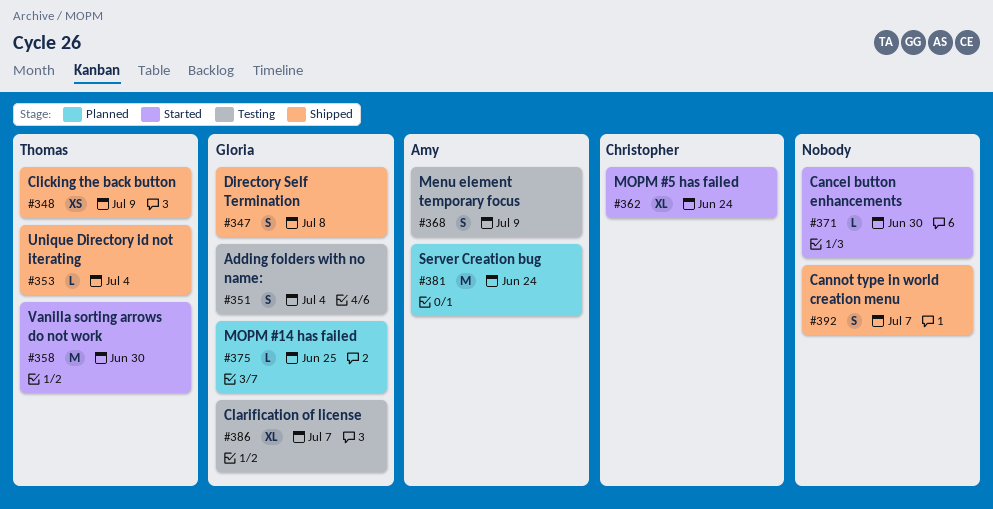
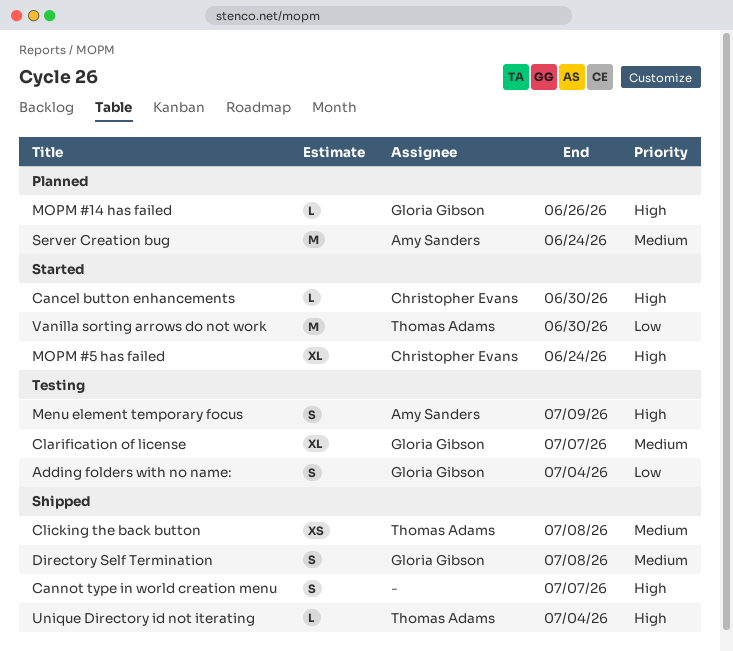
Cancel button enhancements, owner: none -> Christopher Evans
Clicking the back button, due: Jul 9 -> Jul 8
MOPM #14 has failed, due: Jun 25 -> Jun 26

